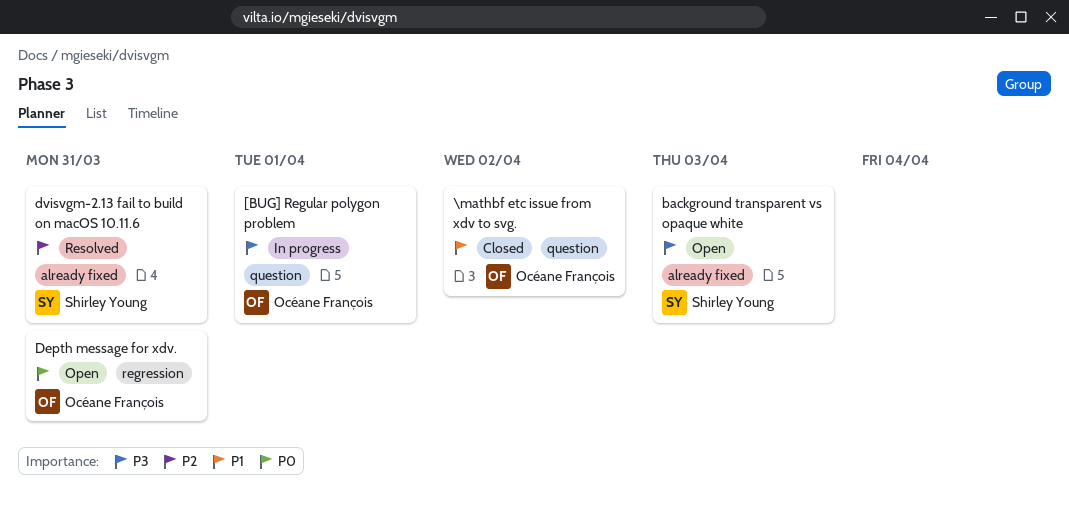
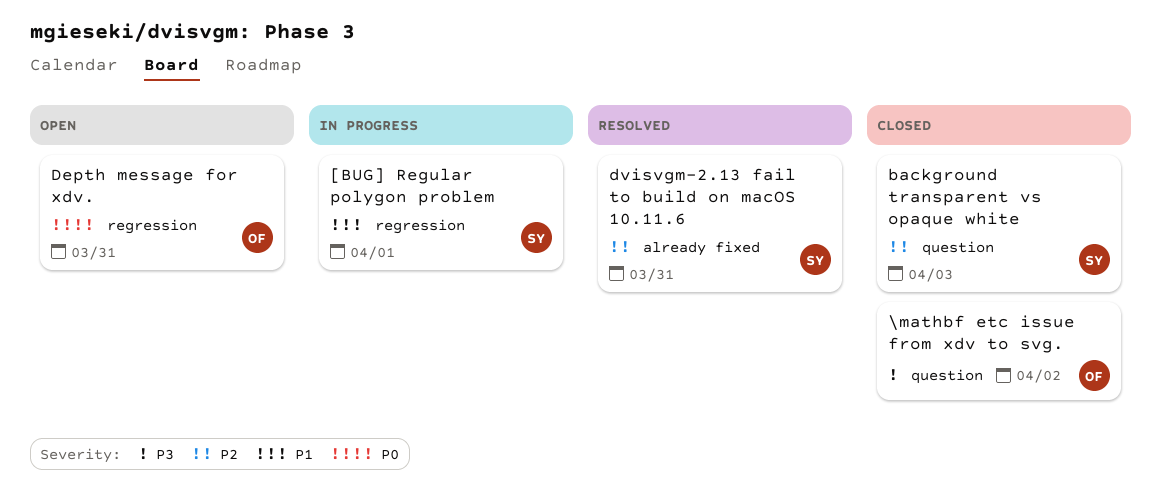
[BUG] Regular polygon problem, owner: Océane François -> Shirley Young
[BUG] Regular polygon problem, priority: P3 -> P1
[BUG] Regular polygon problem, label: question -> regression
\mathbf etc issue from xdv to svg., priority: P1 -> P3
background transparent vs opaque white, status: Open -> Closed
background transparent vs opaque white, priority: P3 -> P2
background transparent vs opaque white, label: already fixed -> question

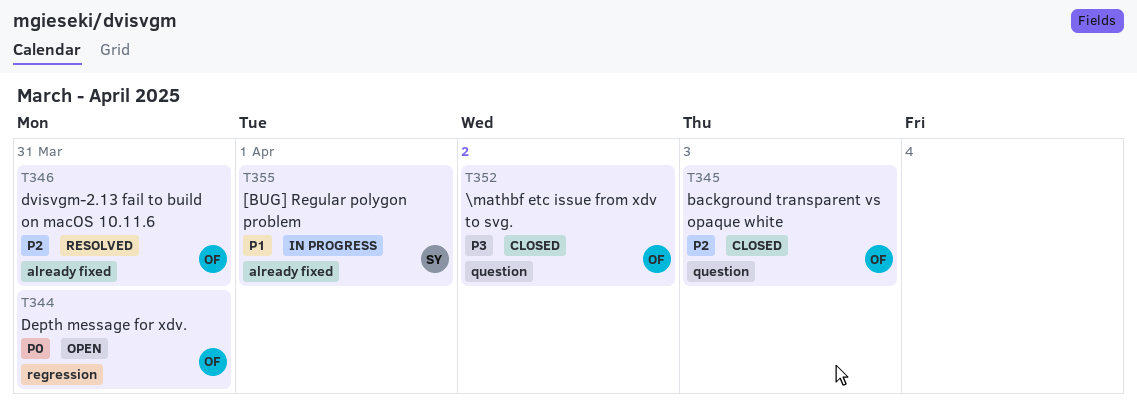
[BUG] Regular polygon problem, label: regression -> already fixed
background transparent vs opaque white, owner: SY -> OF
dvisvgm-2.13 fail to build on macOS 10.11.6, owner: SY -> OF

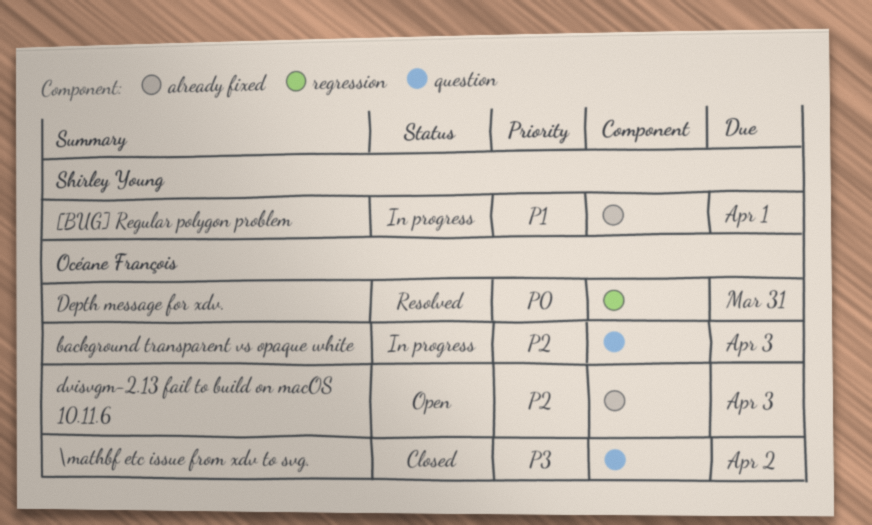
background transparent vs opaque white, status: Closed -> In progress
Depth message for xdv., status: Open -> Resolved
dvisvgm-2.13 fail to build on macOS 10.11.6, status: Resolved -> Open
dvisvgm-2.13 fail to build on macOS 10.11.6, due: Mar 31 -> Apr 3

